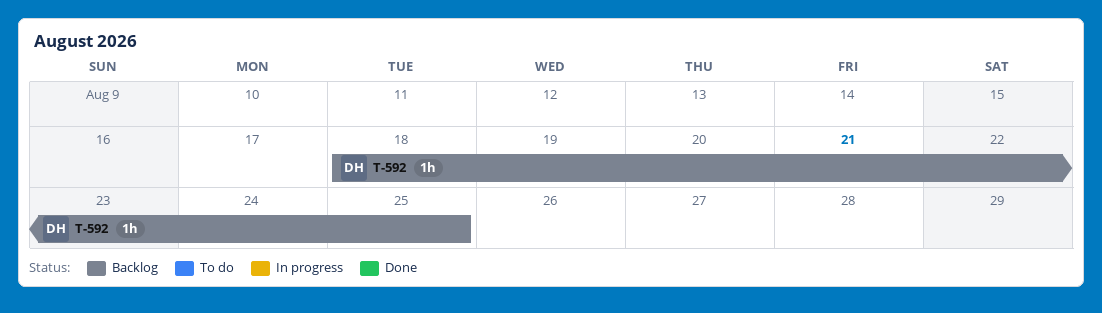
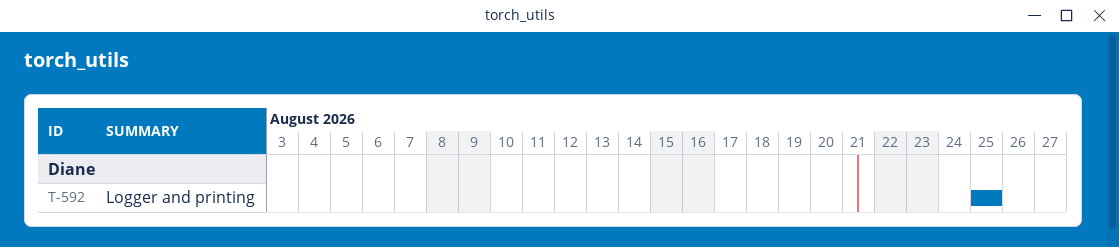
T-592, start: Aug 18 -> Aug 25

